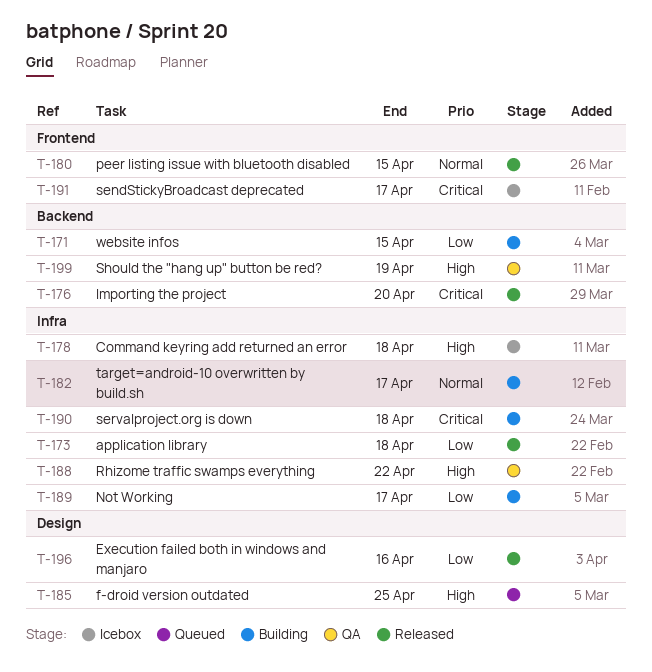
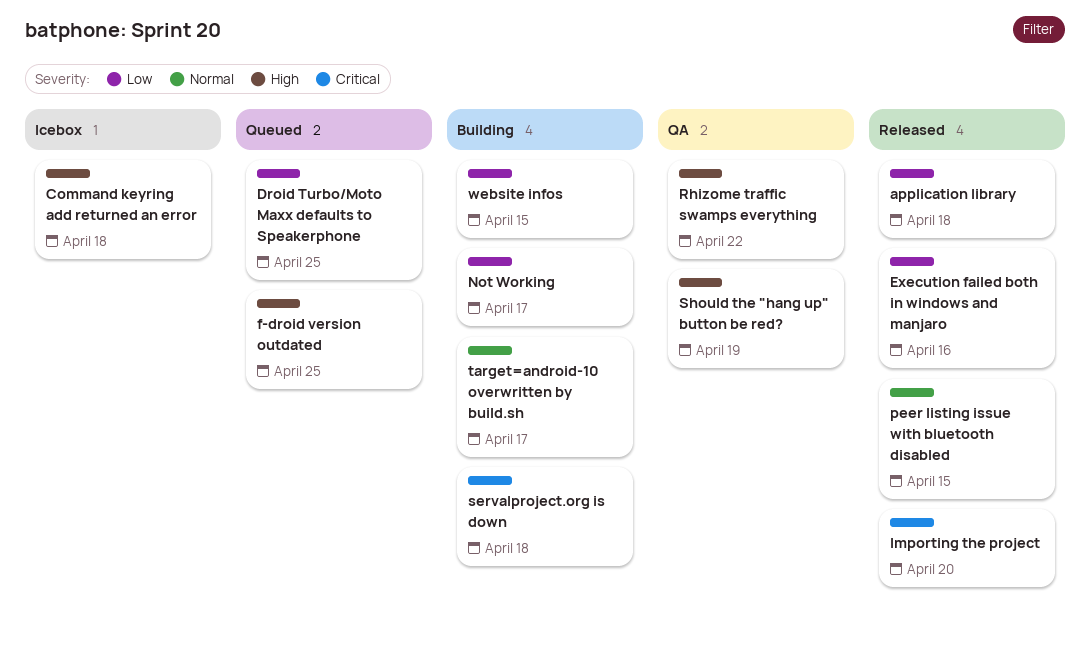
Droid Turbo/Moto Maxx defaults to Speakerphone: none -> present
sendStickyBroadcast deprecated: present -> none

